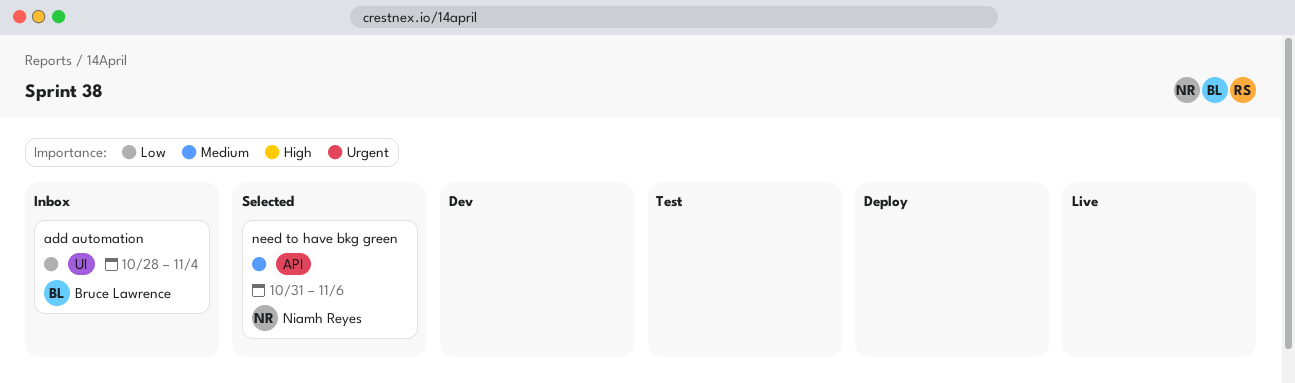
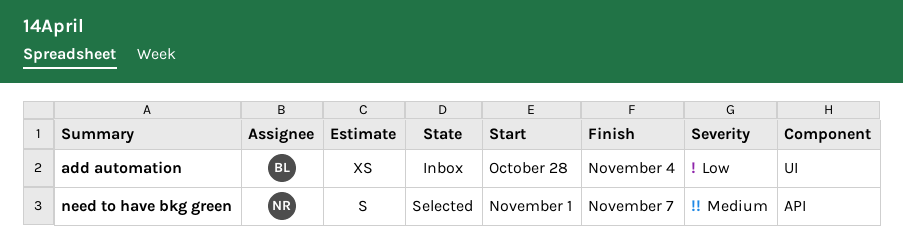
need to have bkg green, start: Oct 31 -> Nov 1
need to have bkg green, due: Nov 6 -> Nov 7

